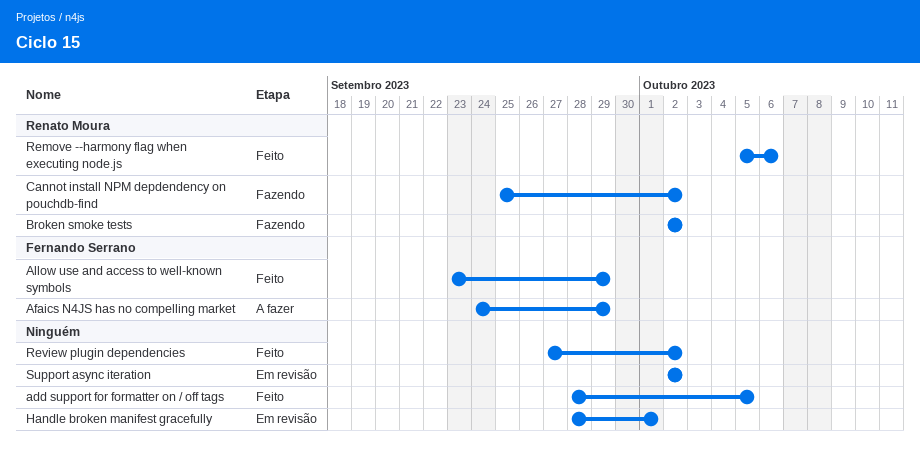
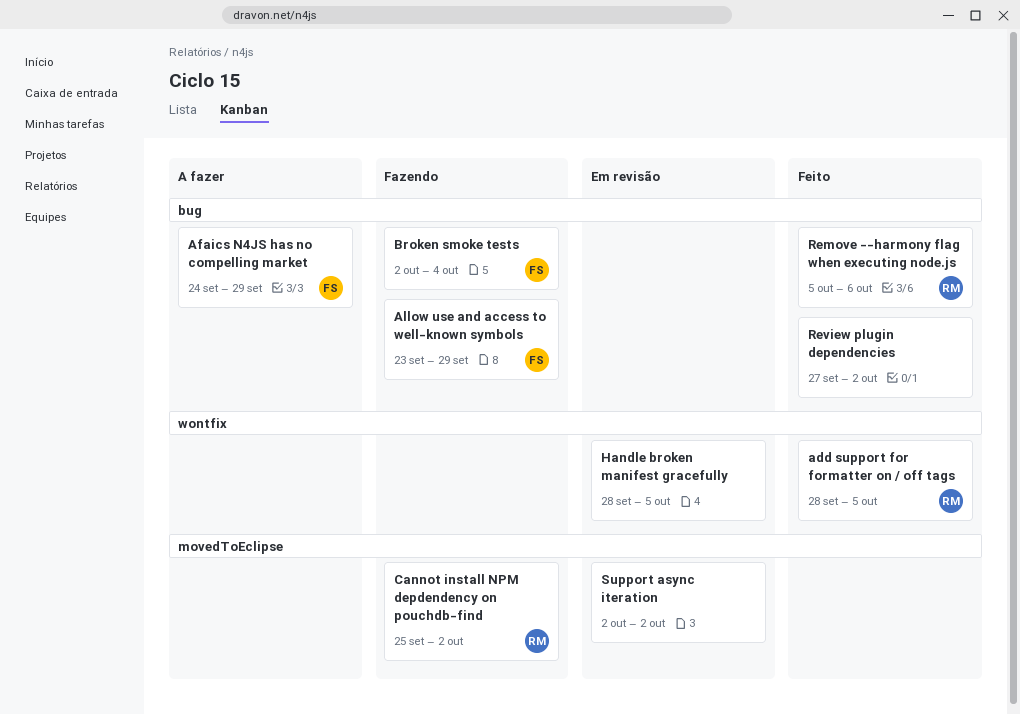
add support for formatter on / off tags, owner: none -> Renato Moura
Allow use and access to well-known symbols, status: Feito -> Fazendo
Broken smoke tests, owner: Renato Moura -> Fernando Serrano
Broken smoke tests, due: Oct 2 -> Oct 4
Handle broken manifest gracefully, due: Oct 1 -> Oct 5

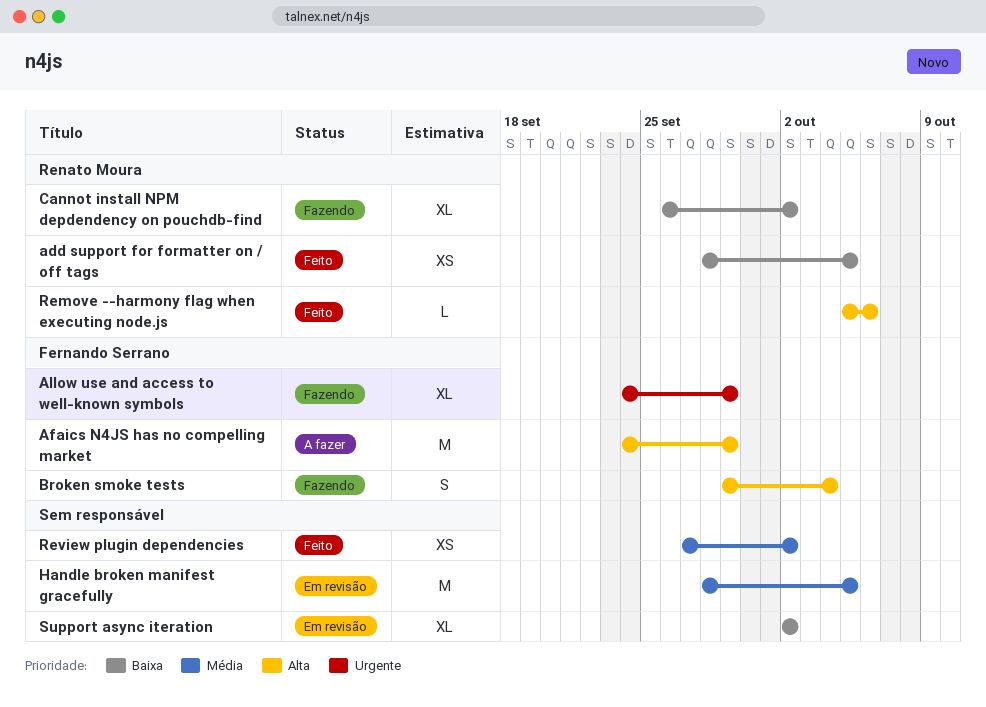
Allow use and access to well-known symbols, start: Sep 23 -> Sep 24
Broken smoke tests, start: Oct 2 -> Sep 29
Cannot install NPM depdendency on pouchdb-find, start: Sep 25 -> Sep 26

